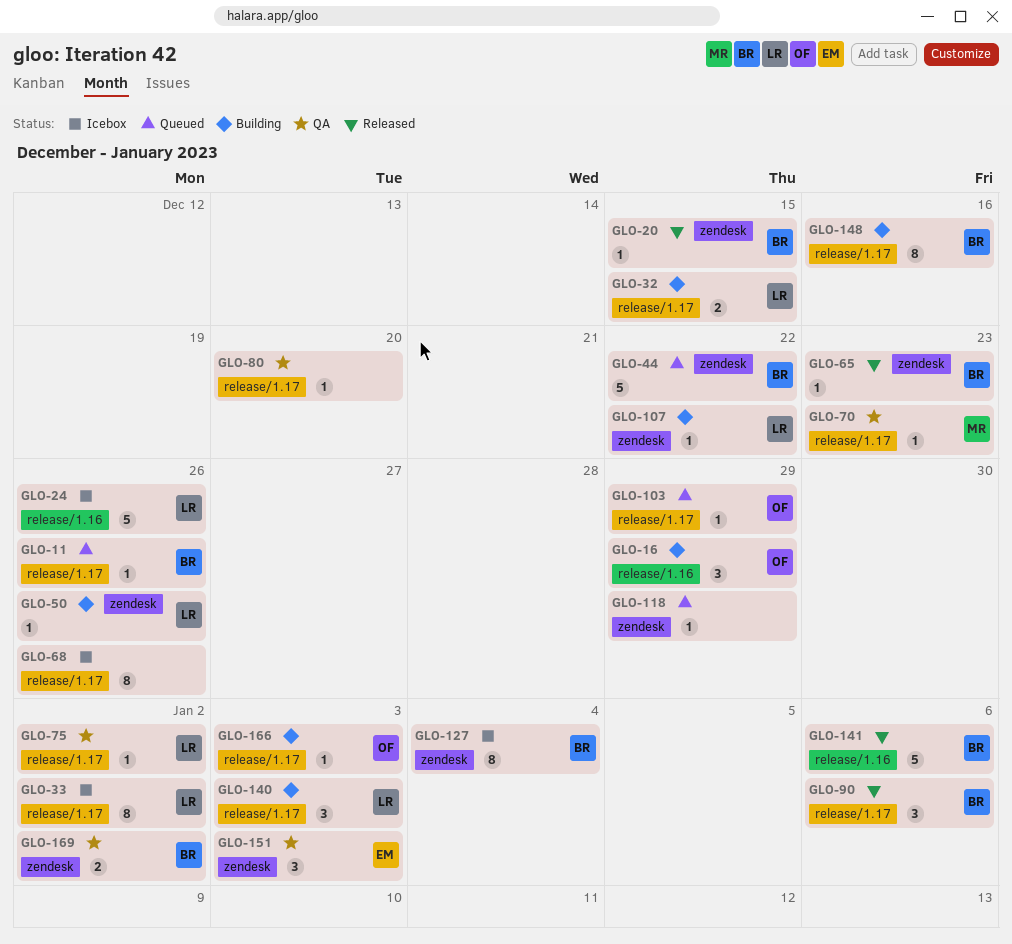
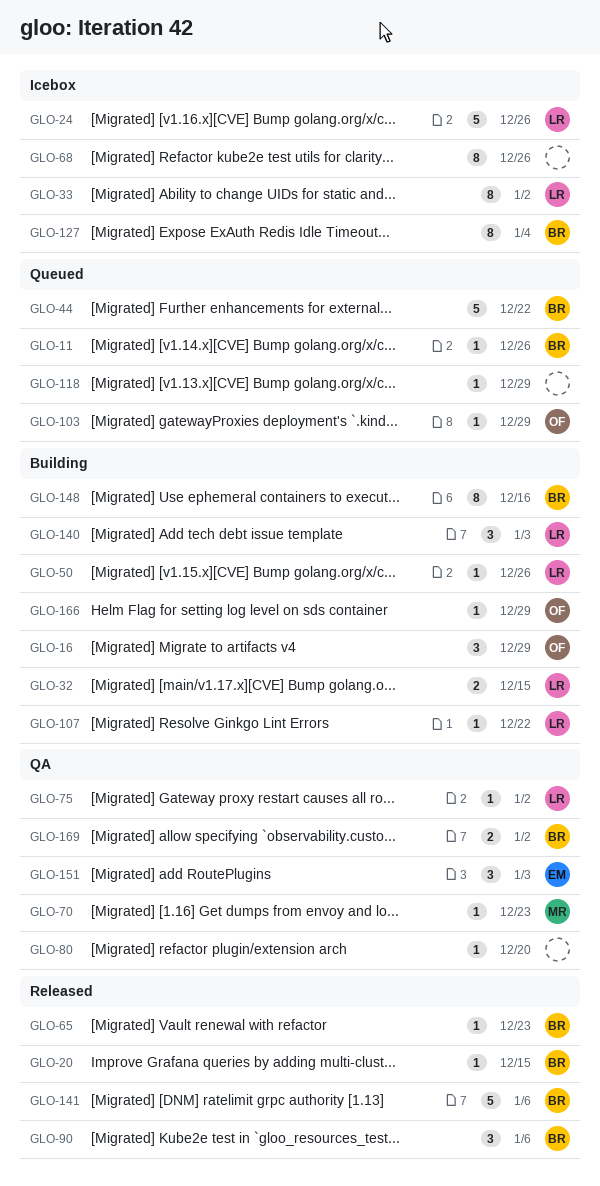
GLO-166, due: Jan 3 -> Dec 29

